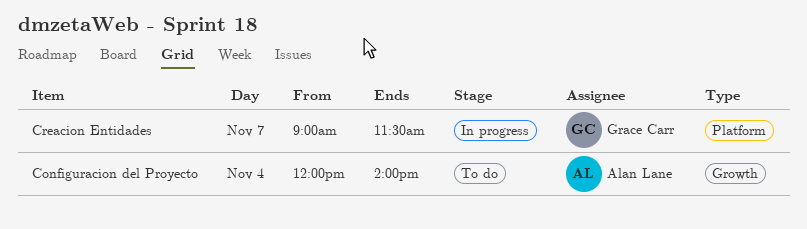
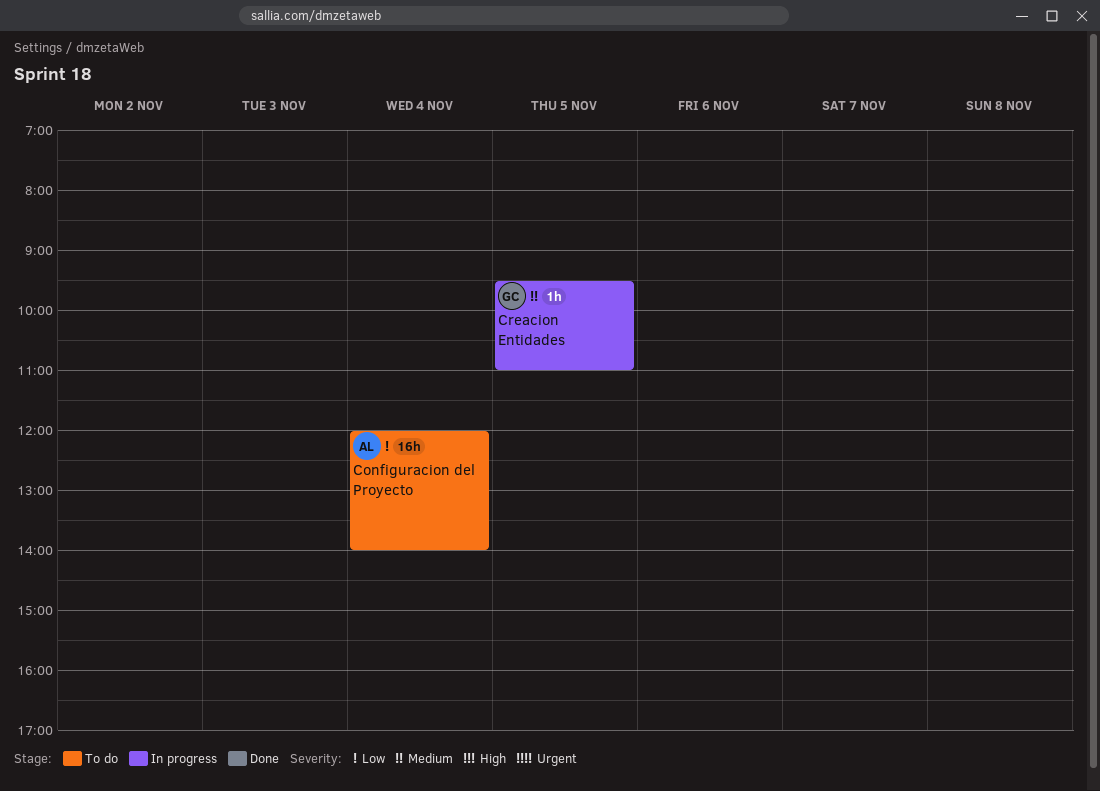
Creacion Entidades, day: Nov 7 -> Nov 5
Creacion Entidades, begins: 09:00 -> 09:30
Creacion Entidades, ends: 11:30 -> 11:00

